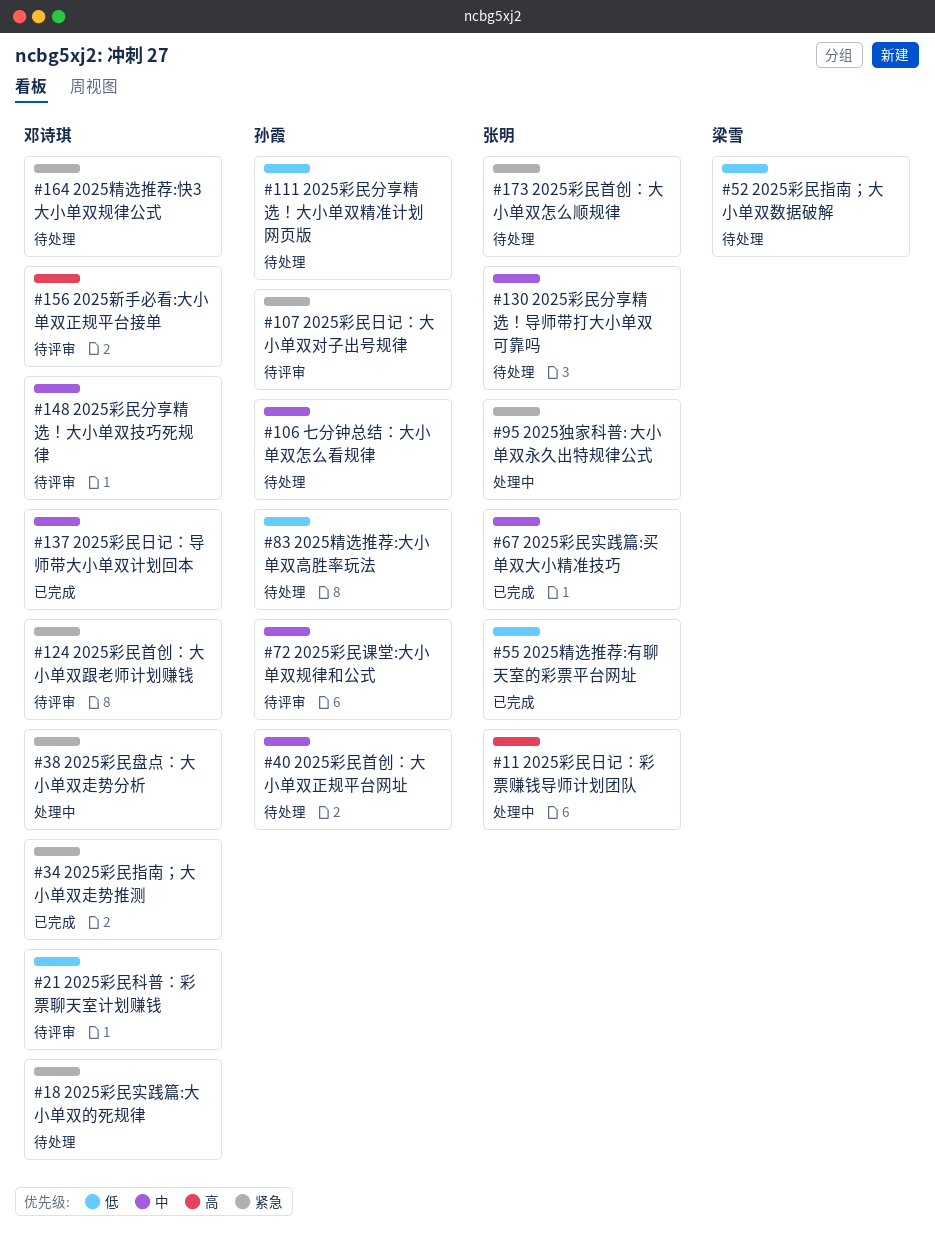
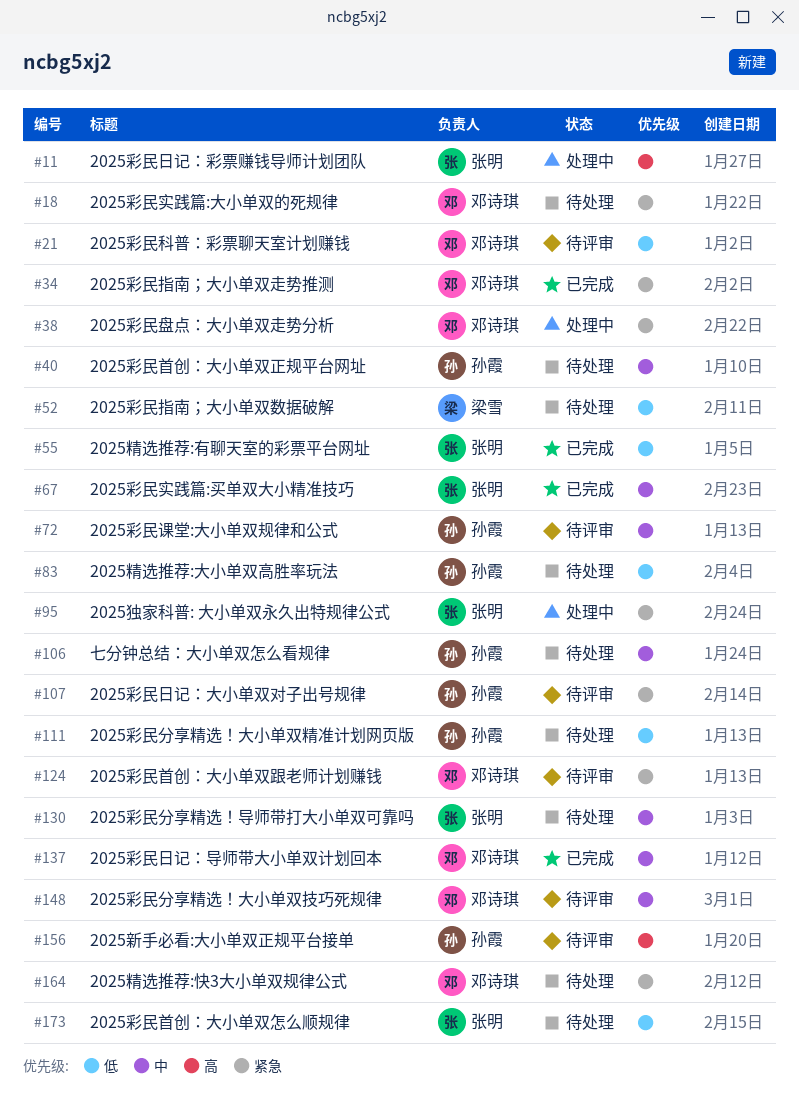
#156, owner: 邓诗琪 -> 孙霞
#173, priority: 紧急 -> 低

